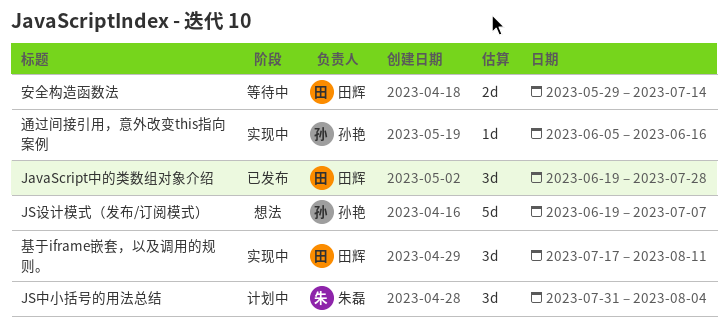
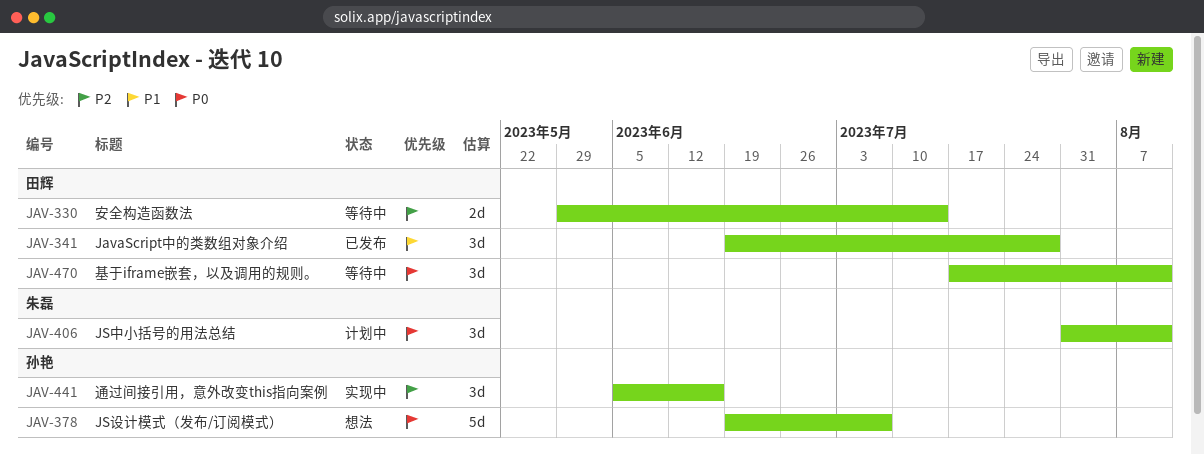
JS中小括号的用法总结, due: Aug 4 -> Aug 11
基于iframe嵌套，以及调用的规则。, status: 实现中 -> 等待中
通过间接引用，意外改变this指向案例, estimate: 1d -> 3d

